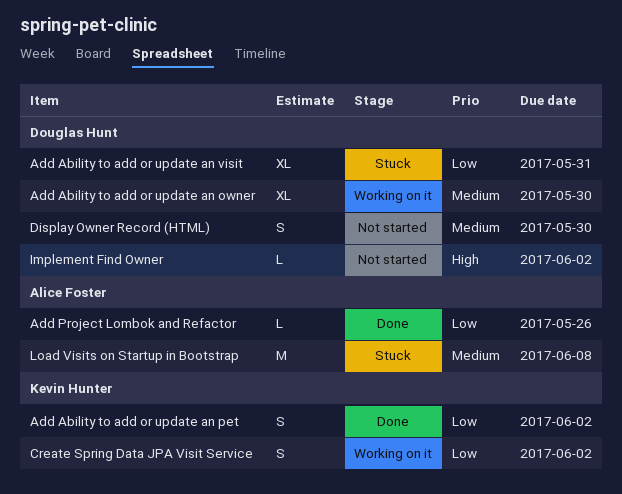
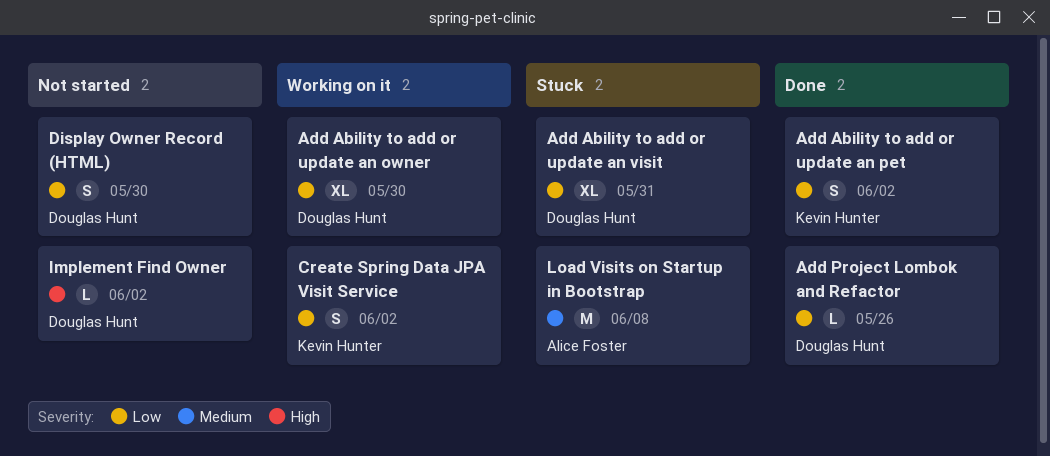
Add Ability to add or update an owner, priority: Medium -> Low
Add Project Lombok and Refactor, owner: Alice Foster -> Douglas Hunt
Display Owner Record (HTML), priority: Medium -> Low

